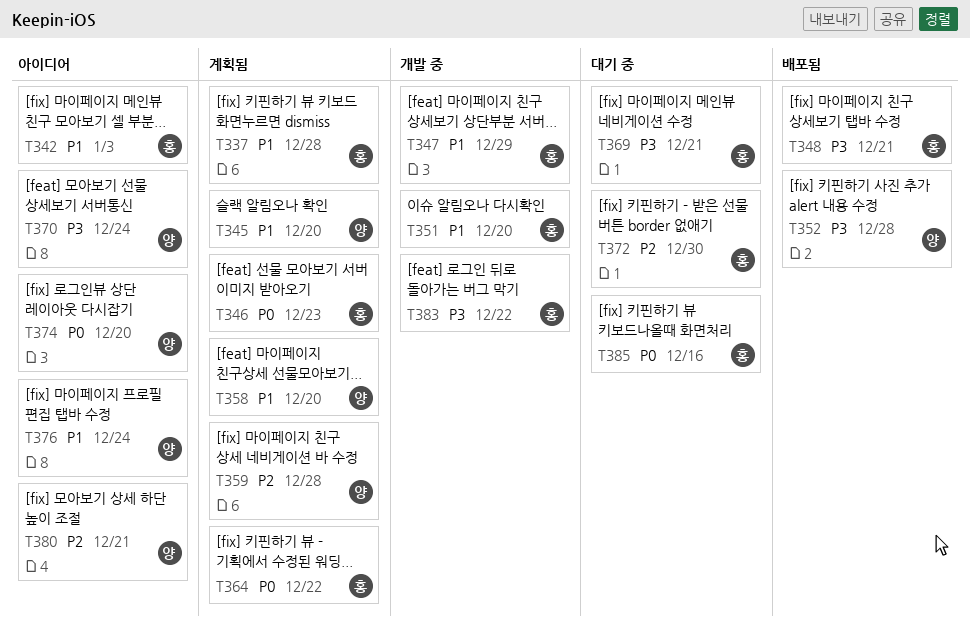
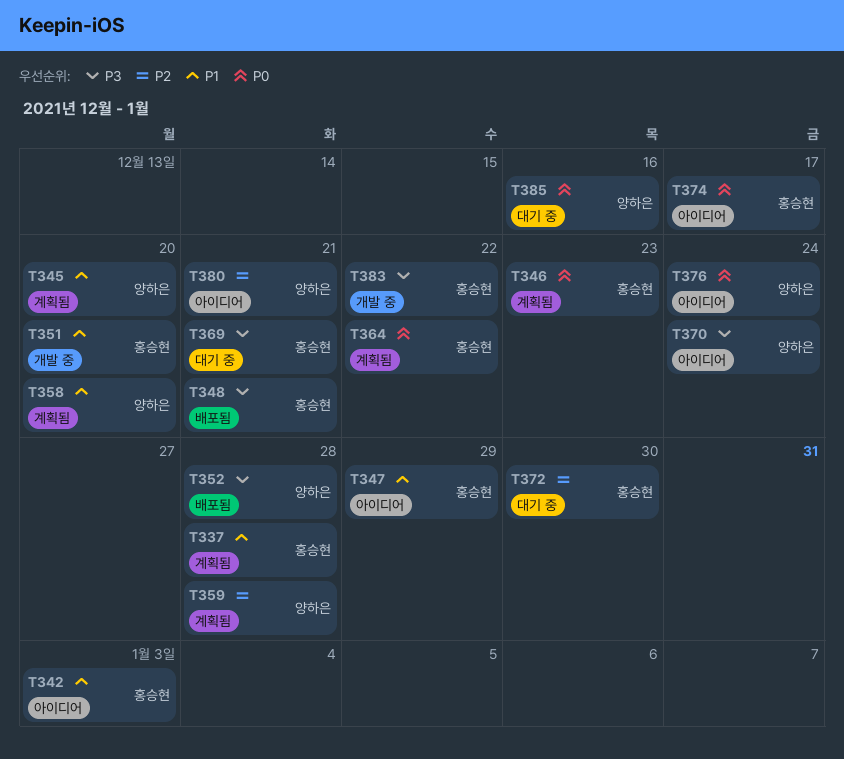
T347, status: 개발 중 -> 아이디어
T374, owner: 양하은 -> 홍승현
T374, due: Dec 20 -> Dec 17
T376, priority: P1 -> P0
T385, owner: 홍승현 -> 양하은

